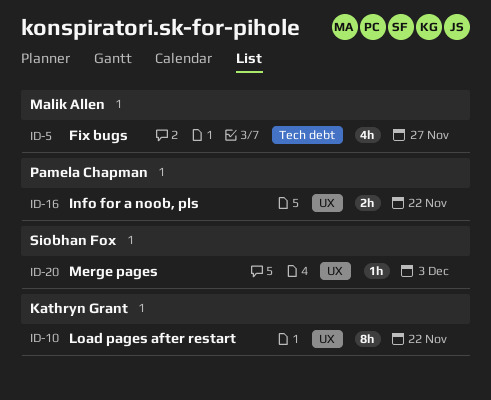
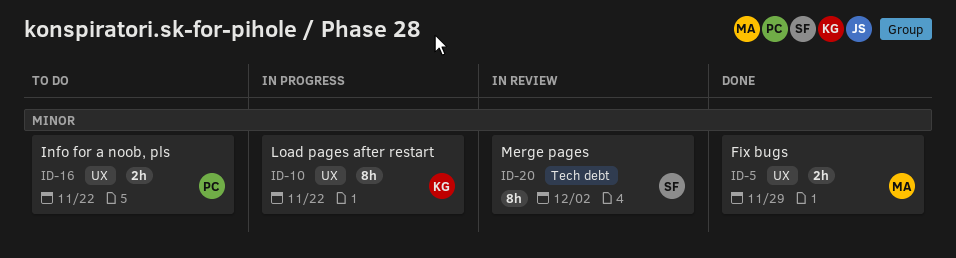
ID-5, label: Tech debt -> UX
ID-5, estimate: 4h -> 2h
ID-5, due: Nov 27 -> Nov 29
ID-20, label: UX -> Tech debt
ID-20, estimate: 1h -> 8h
ID-20, due: Dec 3 -> Dec 2

